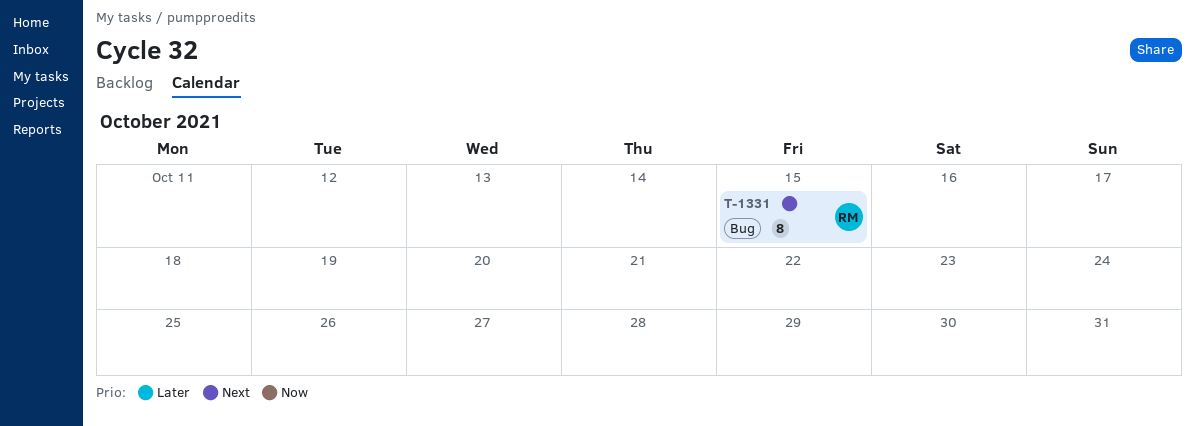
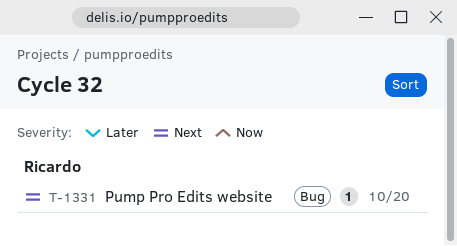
T-1331, estimate: 8 -> 1
T-1331, due: Oct 15 -> Oct 20

